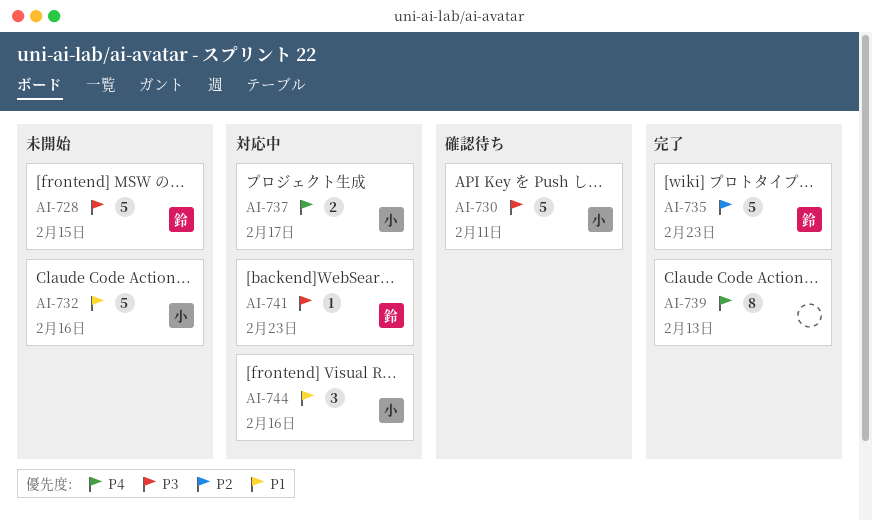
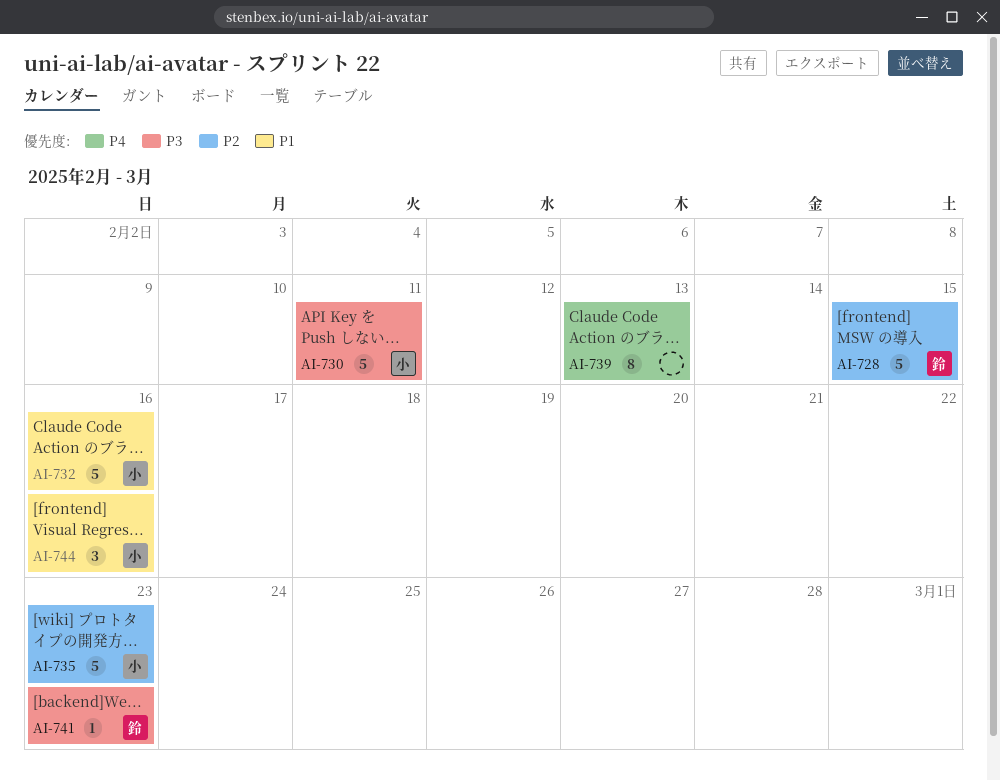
AI-728, priority: P3 -> P2
AI-735, owner: 鈴 -> 小
AI-737: present -> none

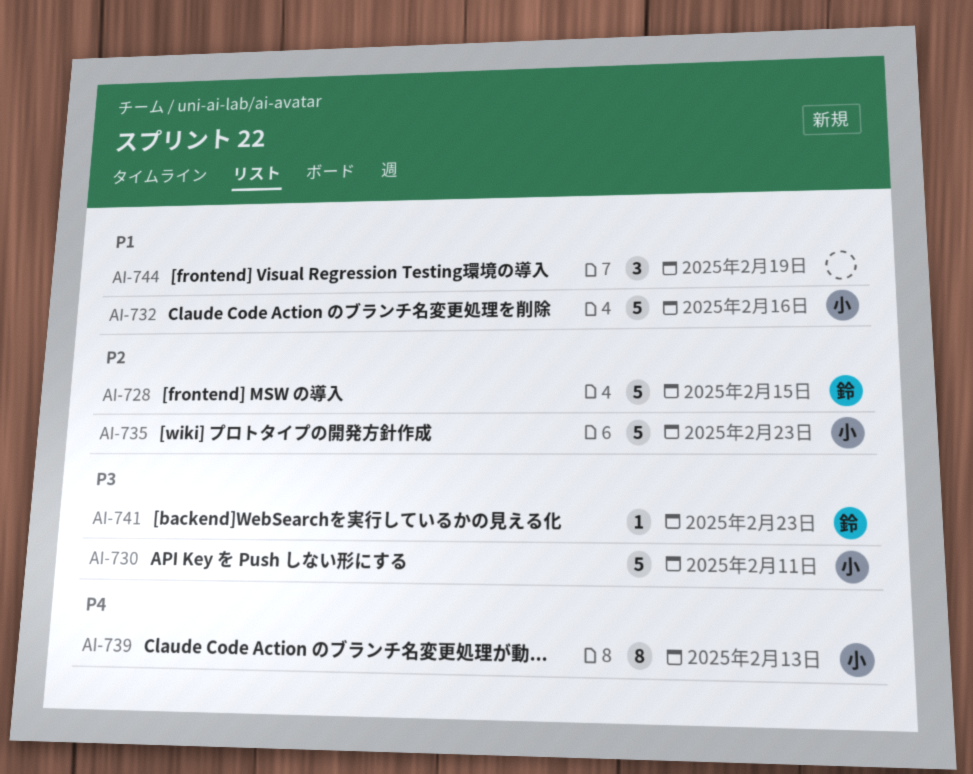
AI-739, owner: none -> 小
AI-744, owner: 小 -> none
AI-744, due: Feb 16 -> Feb 19

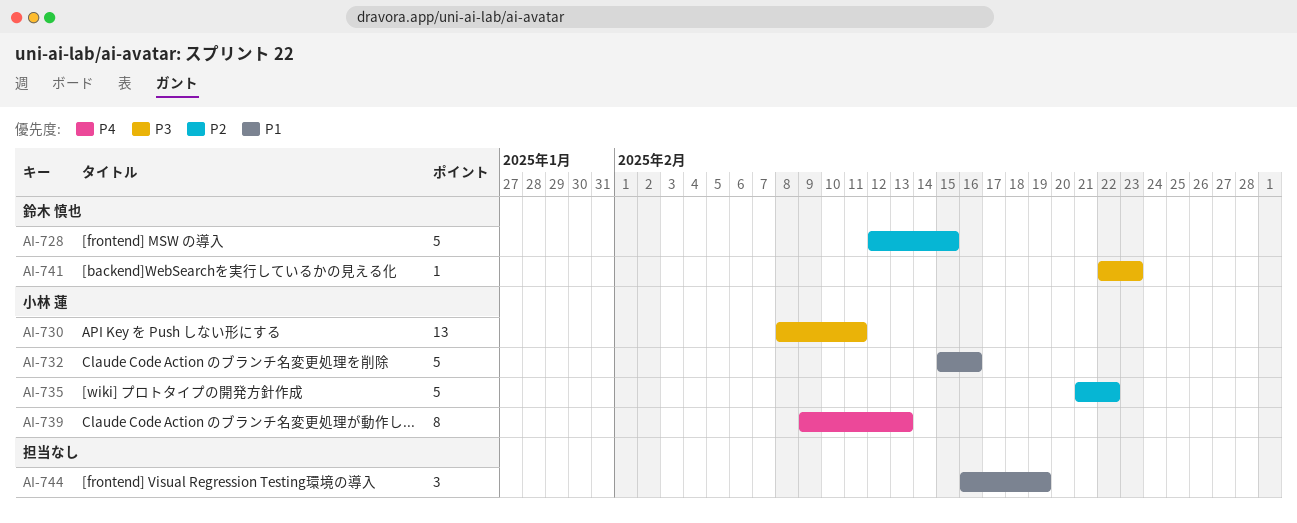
AI-730, estimate: 5 -> 13
AI-735, due: Feb 23 -> Feb 22

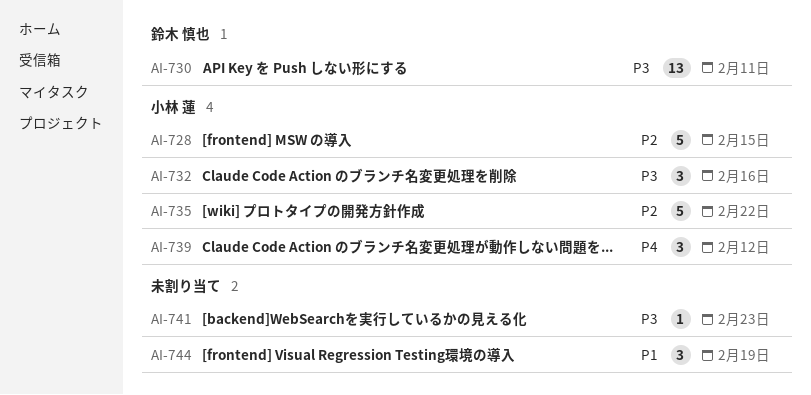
AI-728, owner: 鈴木 慎也 -> 小林 蓮
AI-730, owner: 小林 蓮 -> 鈴木 慎也
AI-732, priority: P1 -> P3
AI-732, estimate: 5 -> 3
AI-739, estimate: 8 -> 3
AI-739, due: Feb 13 -> Feb 12
AI-741, owner: 鈴木 慎也 -> none

